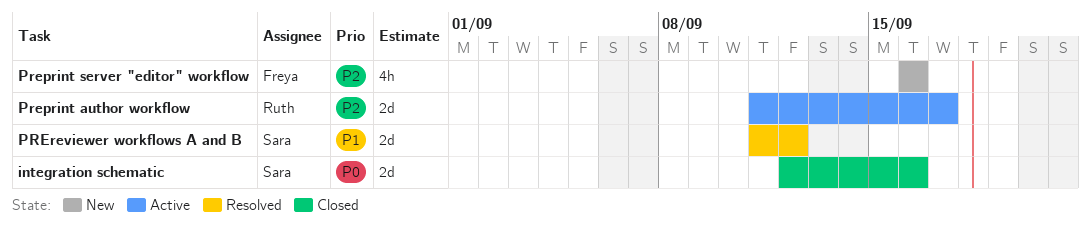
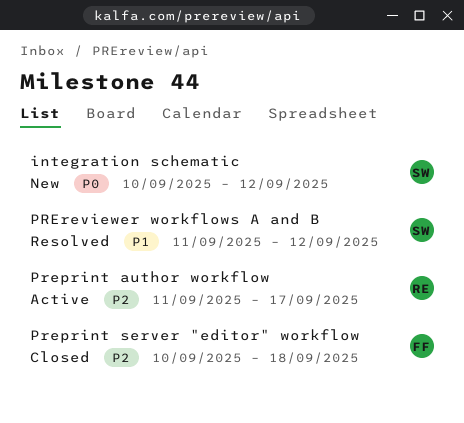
integration schematic, status: Closed -> New
integration schematic, start: Sep 12 -> Sep 10
integration schematic, due: Sep 16 -> Sep 12
Preprint server "editor" workflow, status: New -> Closed
Preprint server "editor" workflow, start: Sep 16 -> Sep 10
Preprint server "editor" workflow, due: Sep 16 -> Sep 18

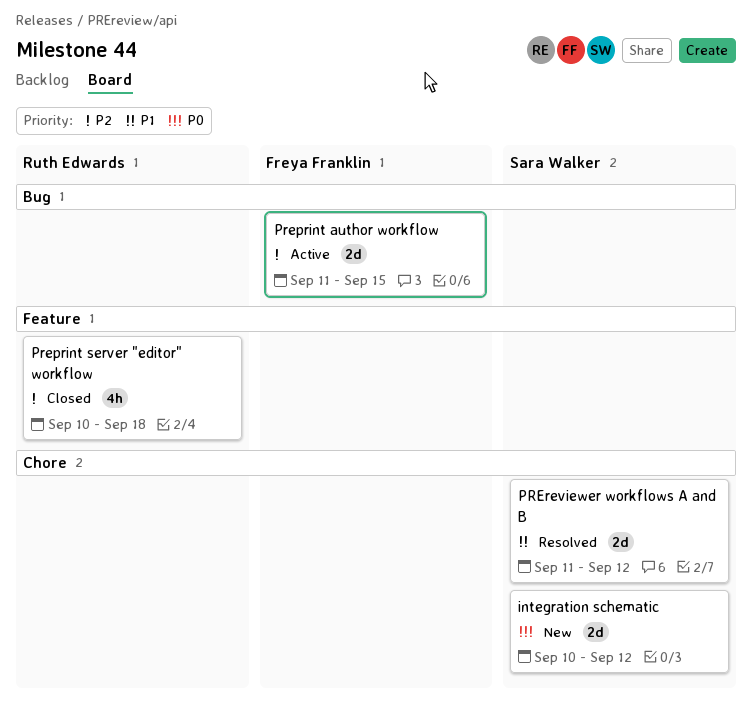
Preprint author workflow, owner: Ruth Edwards -> Freya Franklin
Preprint author workflow, due: Sep 17 -> Sep 15
Preprint server "editor" workflow, owner: Freya Franklin -> Ruth Edwards

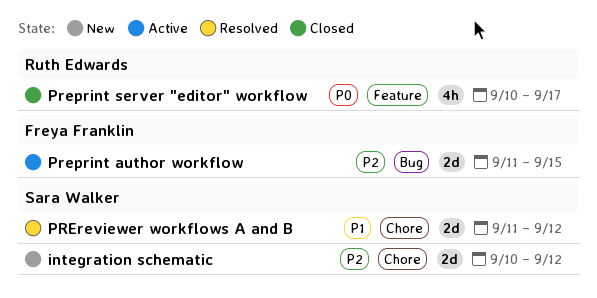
integration schematic, priority: P0 -> P2
Preprint server "editor" workflow, priority: P2 -> P0
Preprint server "editor" workflow, due: Sep 18 -> Sep 17

